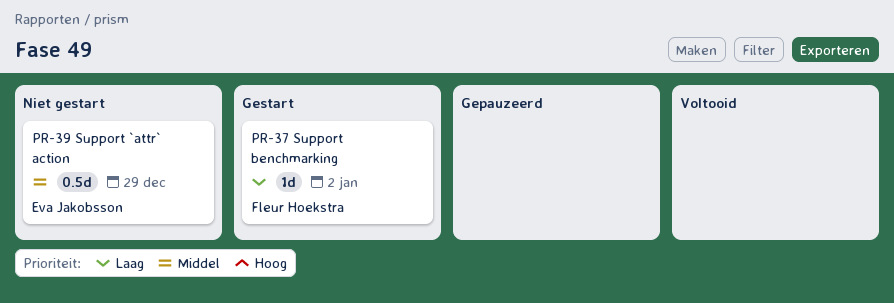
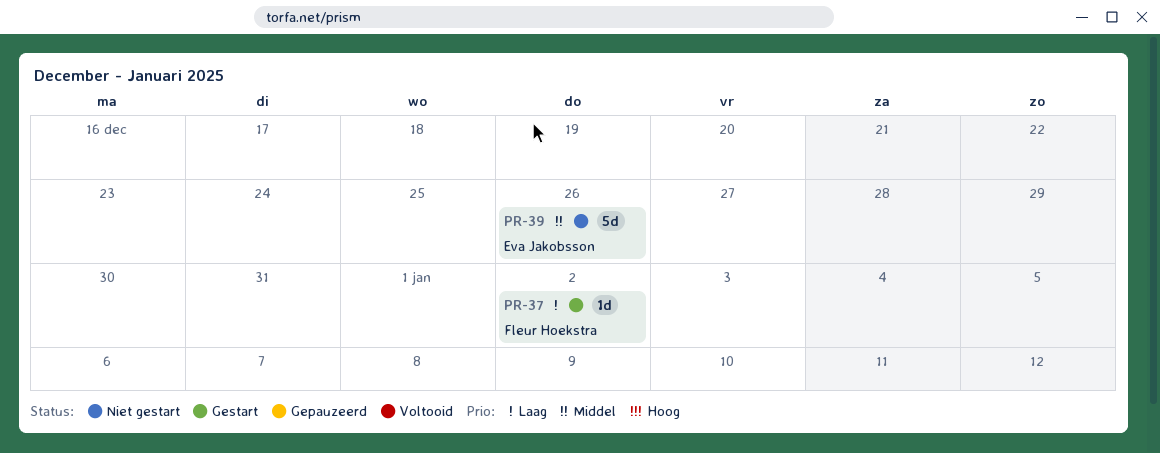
PR-39, estimate: 0.5d -> 5d
PR-39, due: Dec 29 -> Dec 26

